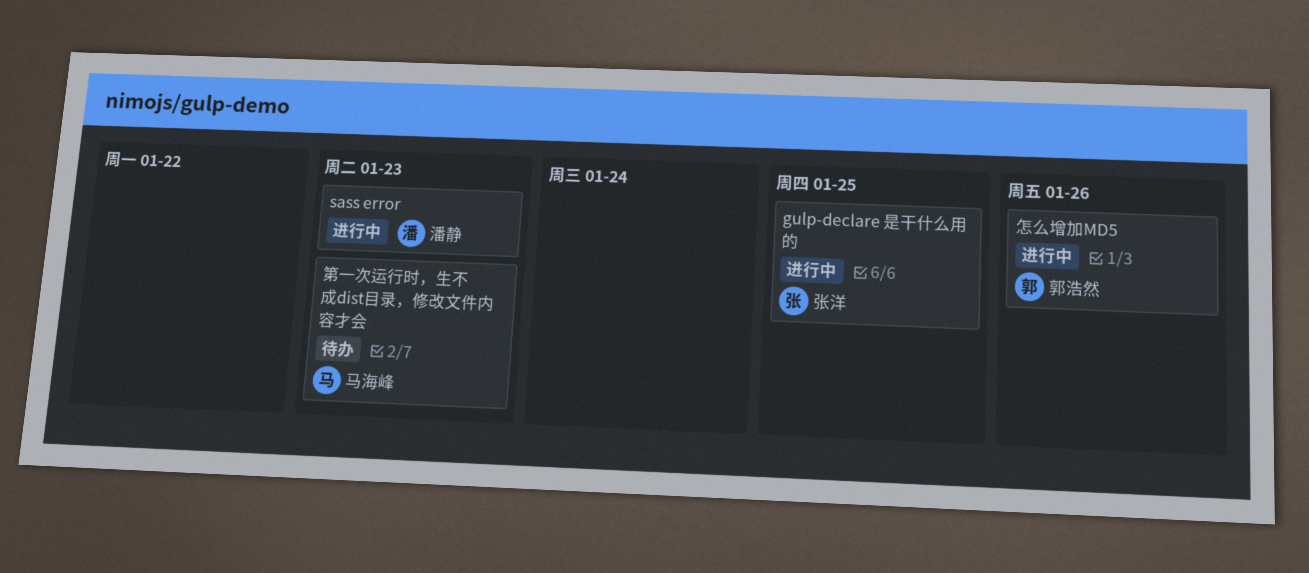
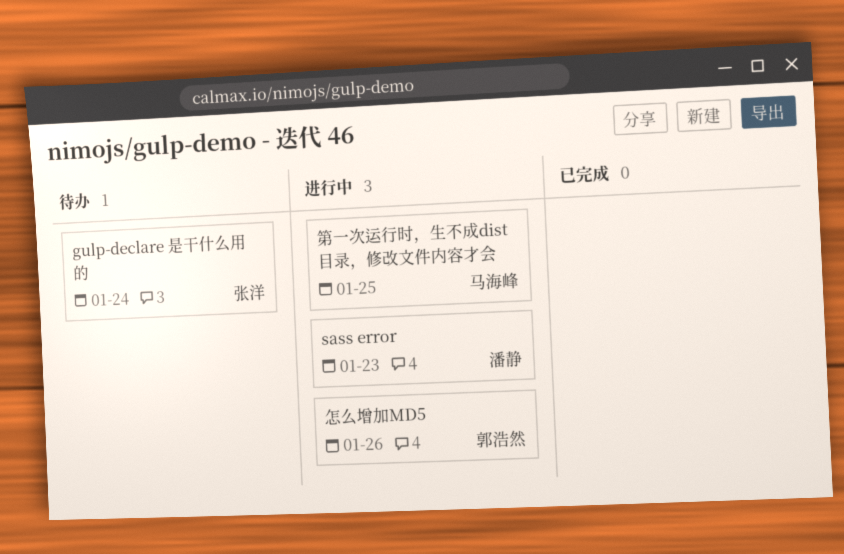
gulp-declare 是干什么用的, status: 进行中 -> 待办
gulp-declare 是干什么用的, due: Jan 25 -> Jan 24
第一次运行时，生不成dist目录，修改文件内容才会, status: 待办 -> 进行中
第一次运行时，生不成dist目录，修改文件内容才会, due: Jan 23 -> Jan 25

